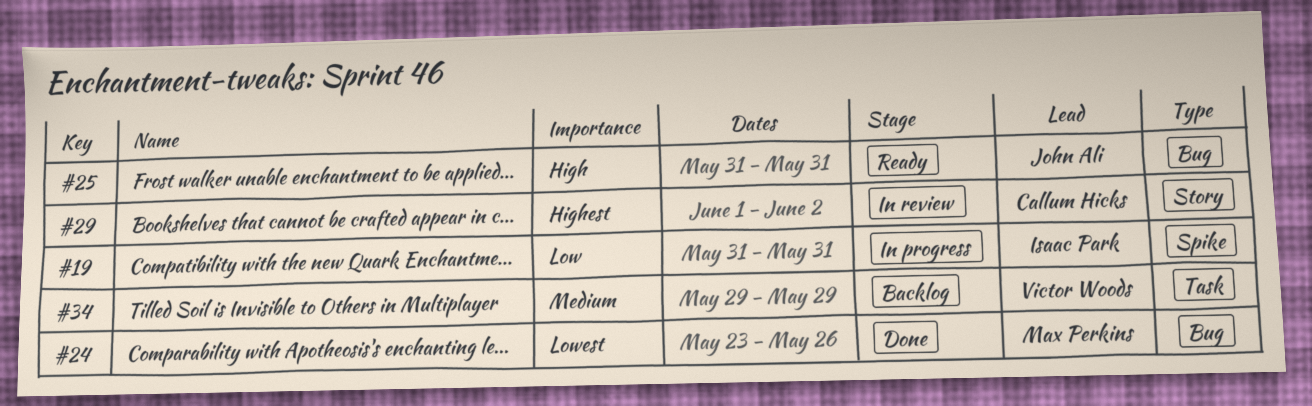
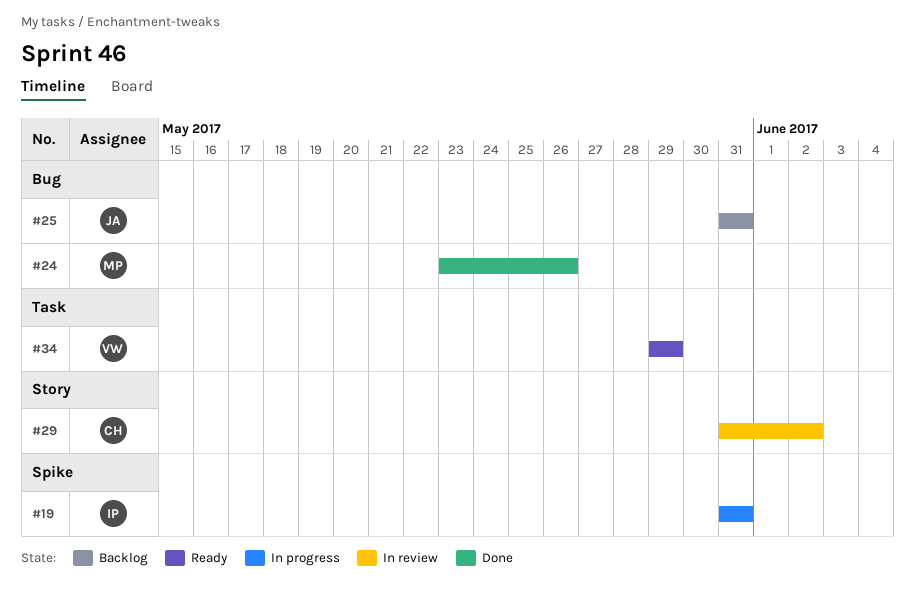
#25, status: Ready -> Backlog
#29, start: Jun 1 -> May 31
#34, status: Backlog -> Ready

